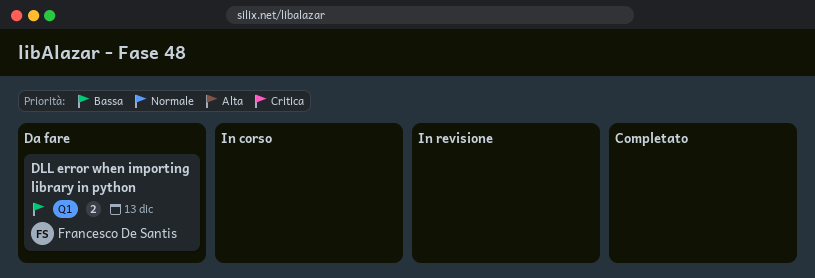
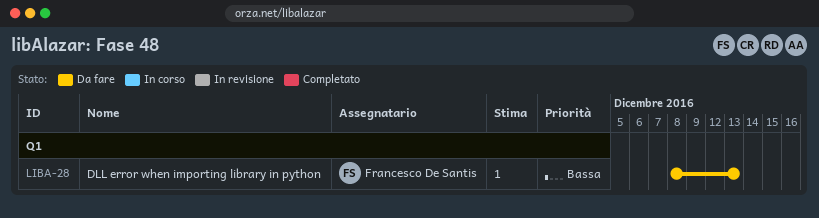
DLL error when importing library in python, estimate: 2 -> 1

